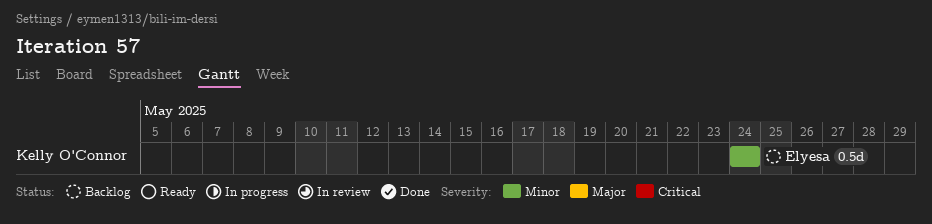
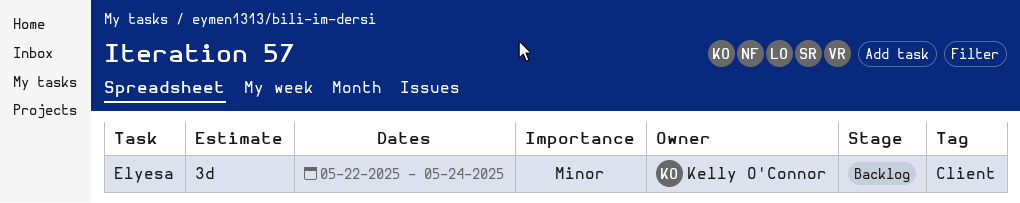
Elyesa, estimate: 0.5d -> 3d
Elyesa, start: May 24 -> May 22

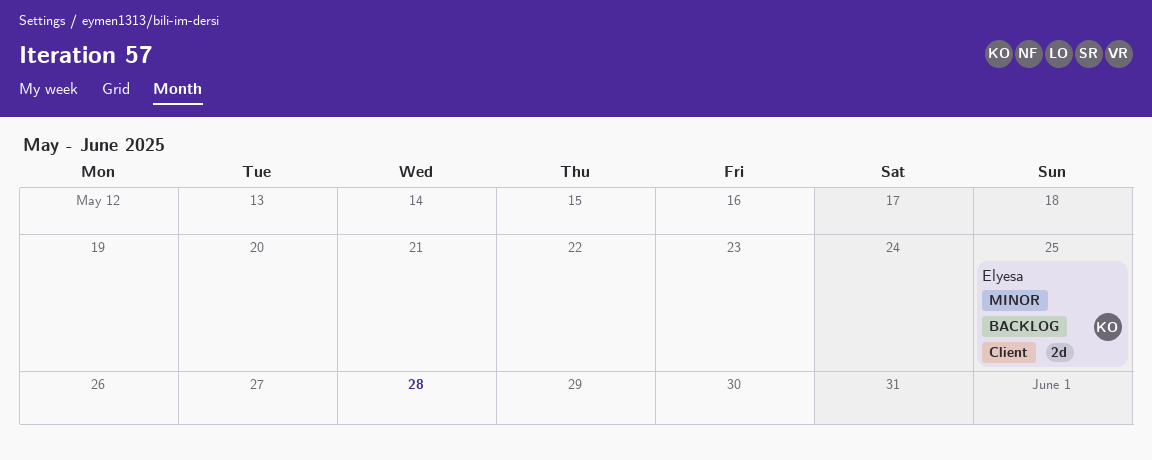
Elyesa, estimate: 3d -> 2d
Elyesa, due: May 24 -> May 25

